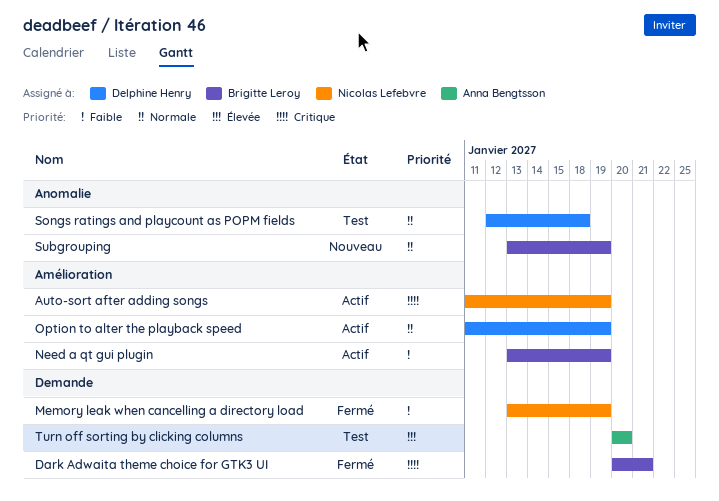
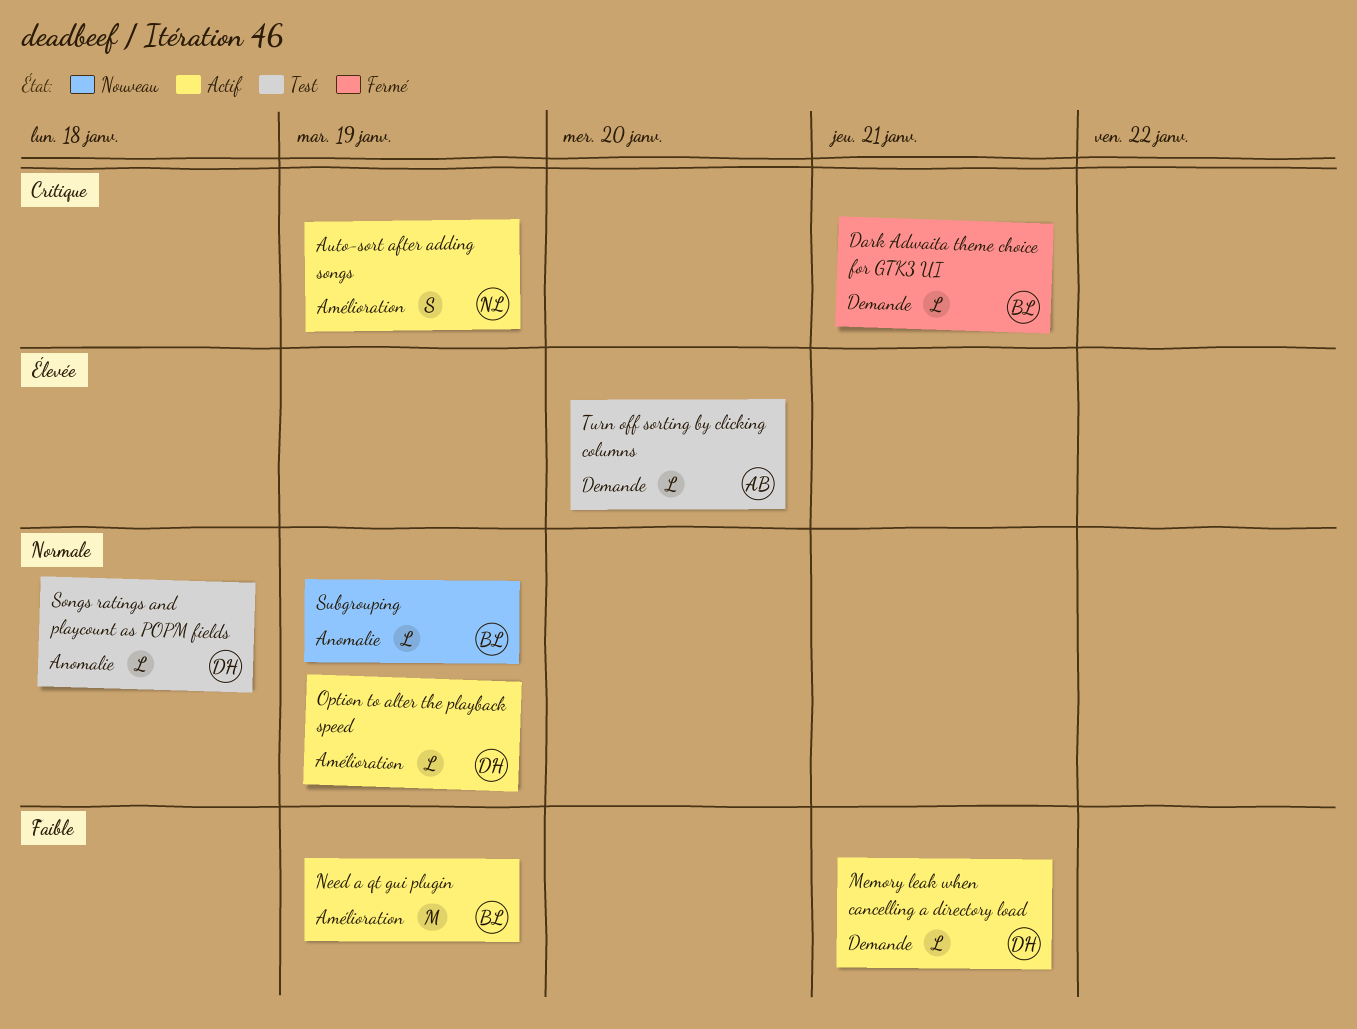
Memory leak when cancelling a directory load, status: Fermé -> Actif
Memory leak when cancelling a directory load, owner: Nicolas Lefebvre -> Delphine Henry
Memory leak when cancelling a directory load, due: Jan 19 -> Jan 21

